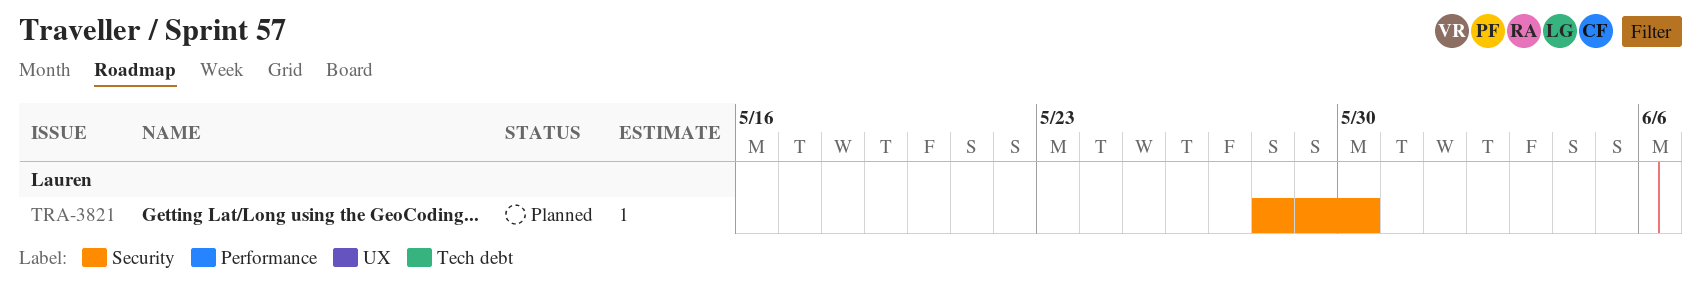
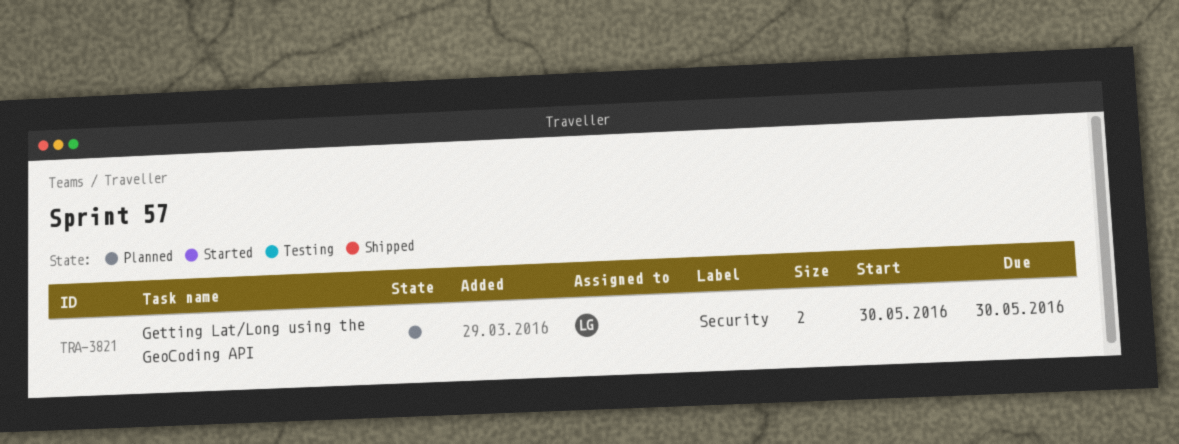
TRA-3821, estimate: 1 -> 2
TRA-3821, start: May 28 -> May 30

